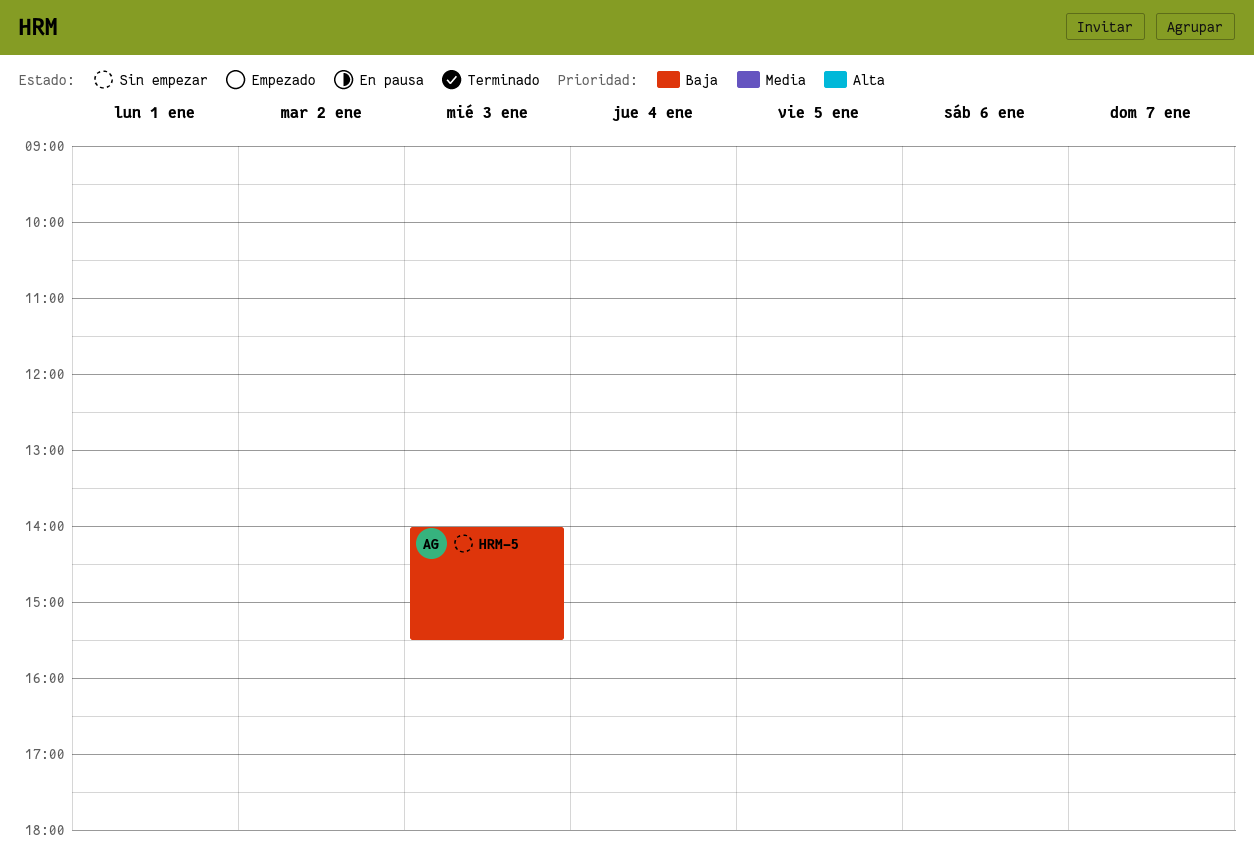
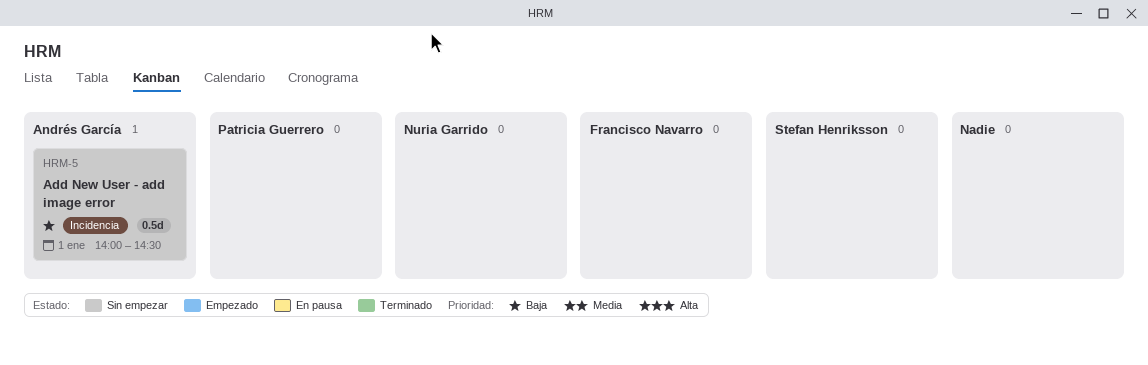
HRM-5, day: Jan 3 -> Jan 1
HRM-5, ends: 15:30 -> 14:30

